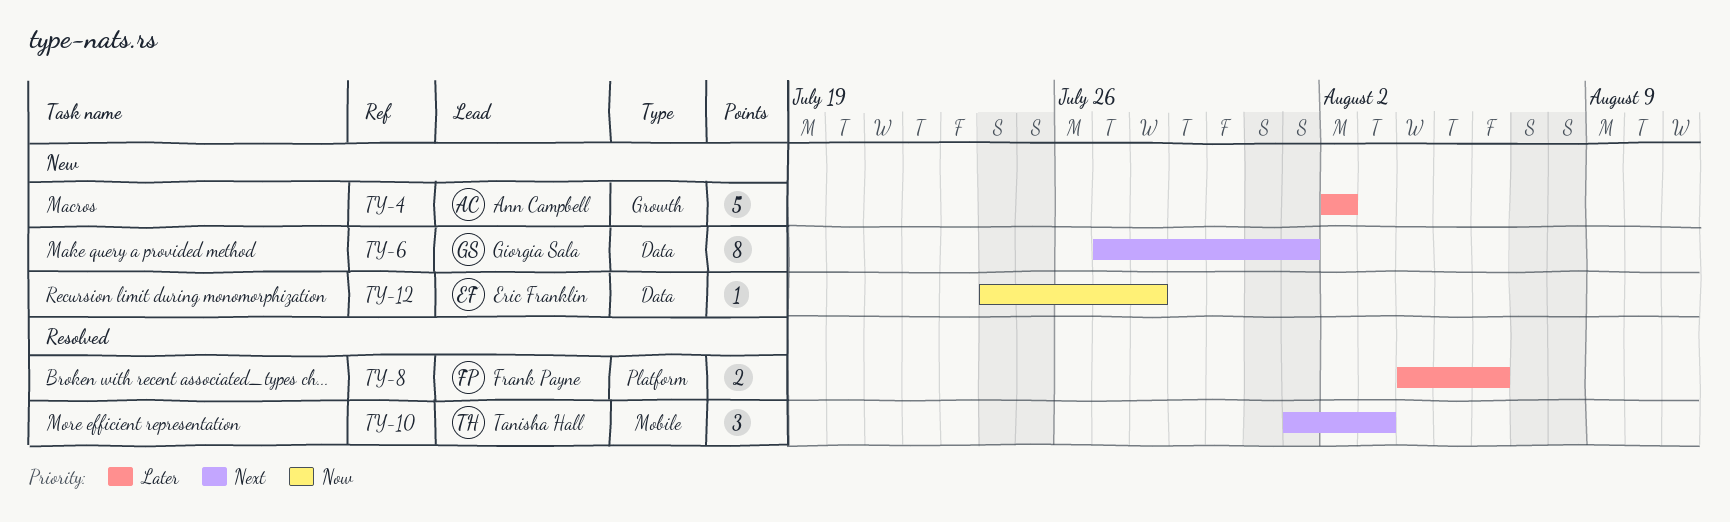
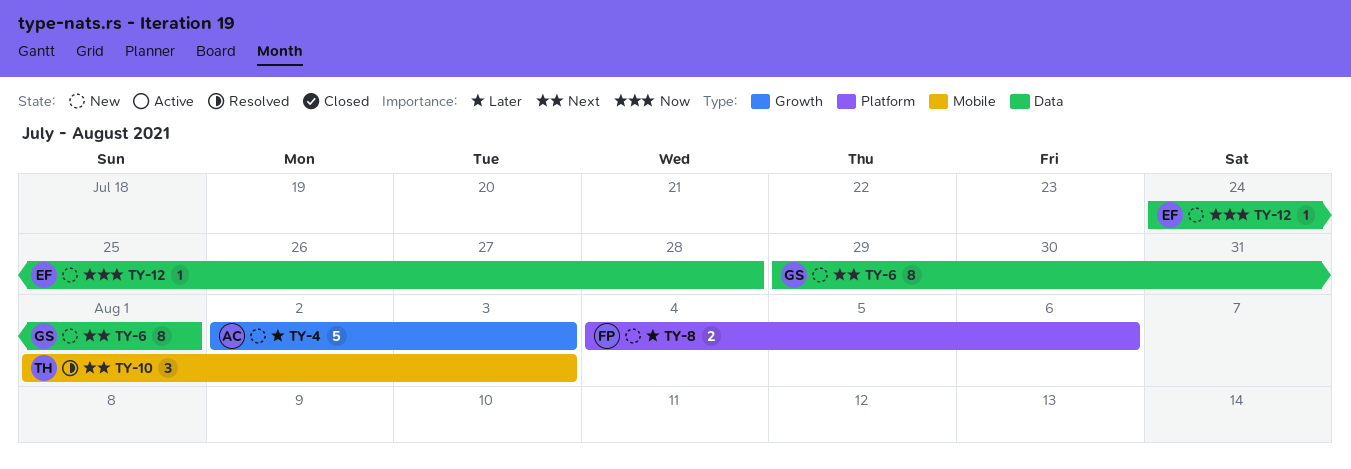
TY-4, due: Aug 2 -> Aug 3
TY-6, start: Jul 27 -> Jul 29
TY-8, status: Resolved -> New

